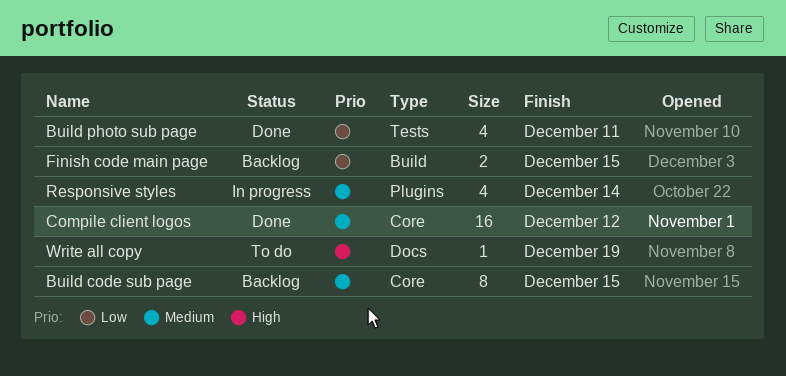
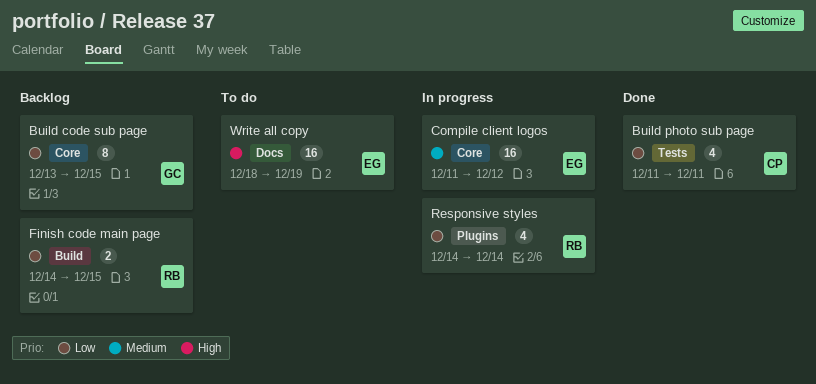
Build code sub page, priority: Medium -> Low
Compile client logos, status: Done -> In progress
Responsive styles, priority: Medium -> Low
Write all copy, estimate: 1 -> 16

